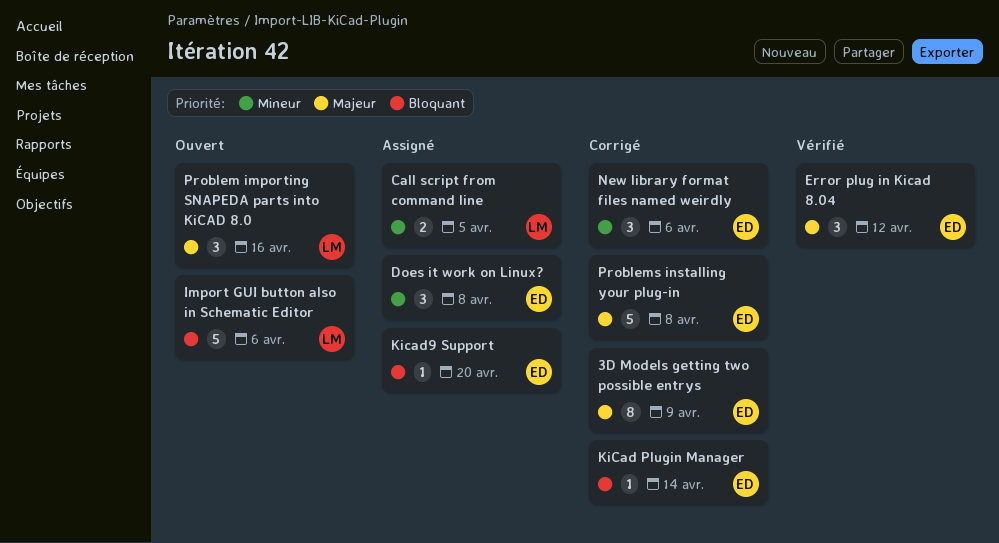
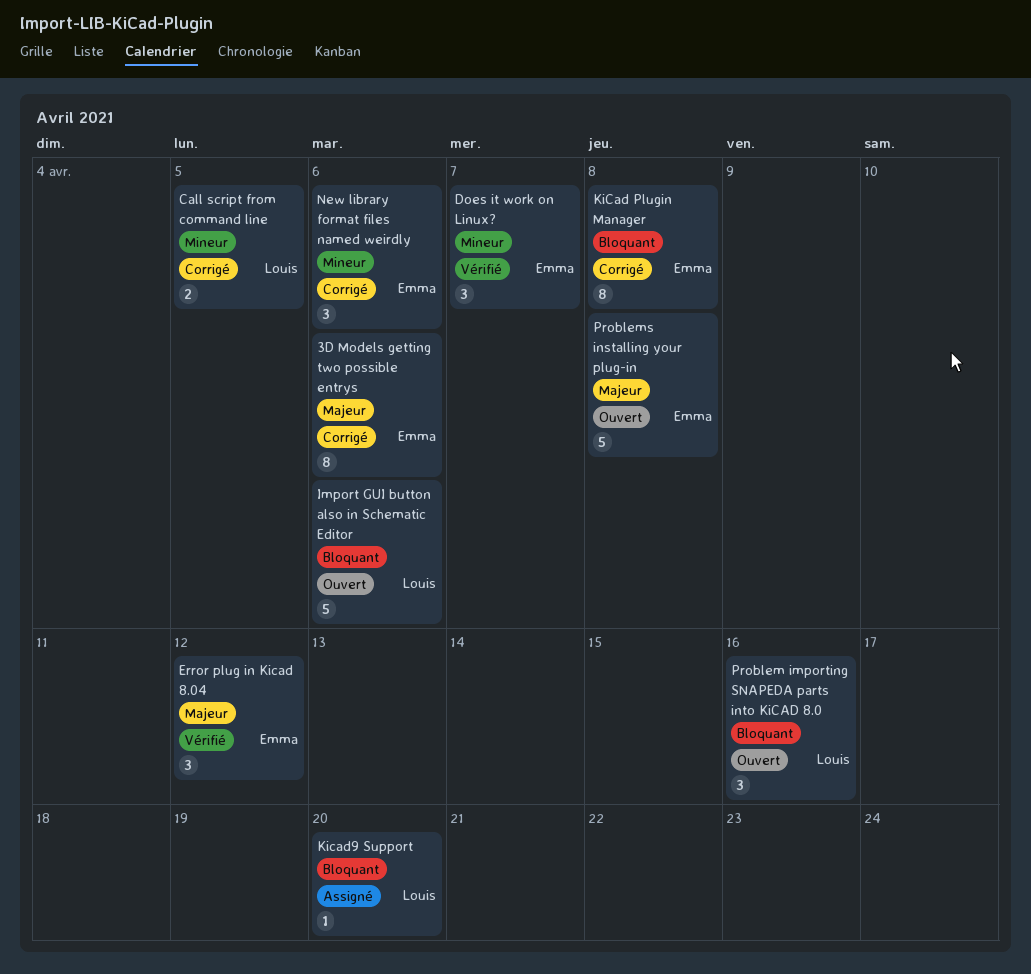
3D Models getting two possible entrys, due: Apr 9 -> Apr 6
Call script from command line, status: Assigné -> Corrigé
Does it work on Linux?, status: Assigné -> Vérifié
Does it work on Linux?, due: Apr 8 -> Apr 7
KiCad Plugin Manager, estimate: 1 -> 8
KiCad Plugin Manager, due: Apr 14 -> Apr 8
Kicad9 Support, owner: Emma -> Louis
Problem importing SNAPEDA parts into KiCAD 8.0, priority: Majeur -> Bloquant
Problems installing your plug-in, status: Corrigé -> Ouvert

